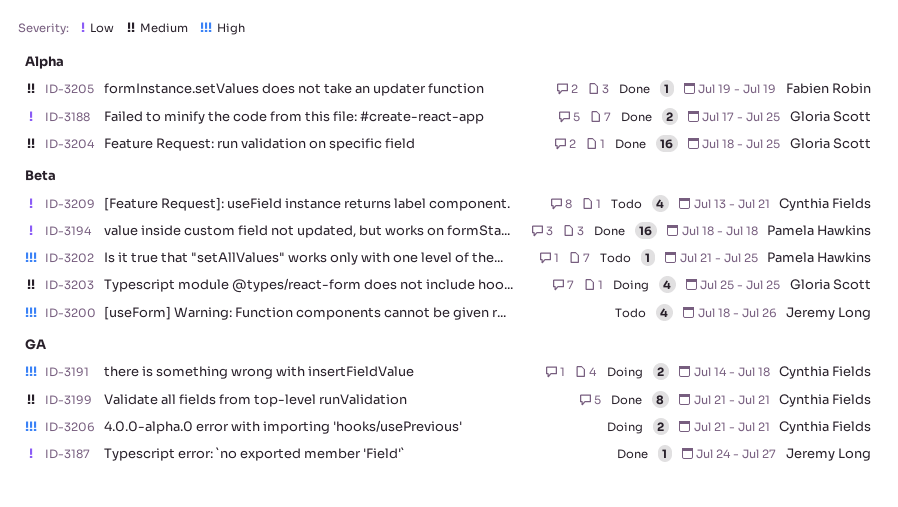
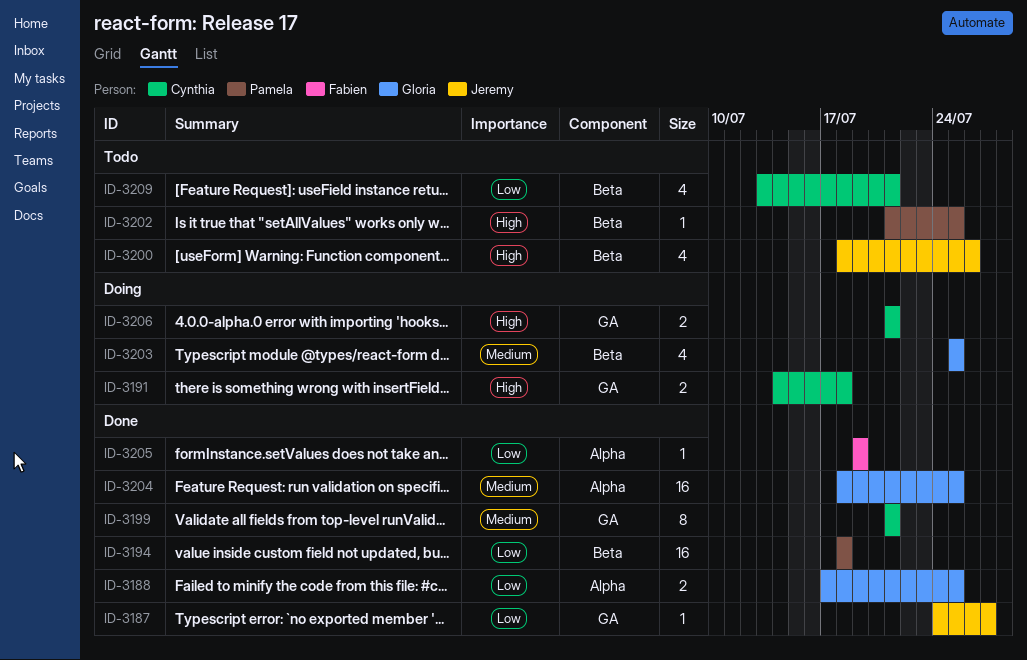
ID-3205, priority: Medium -> Low

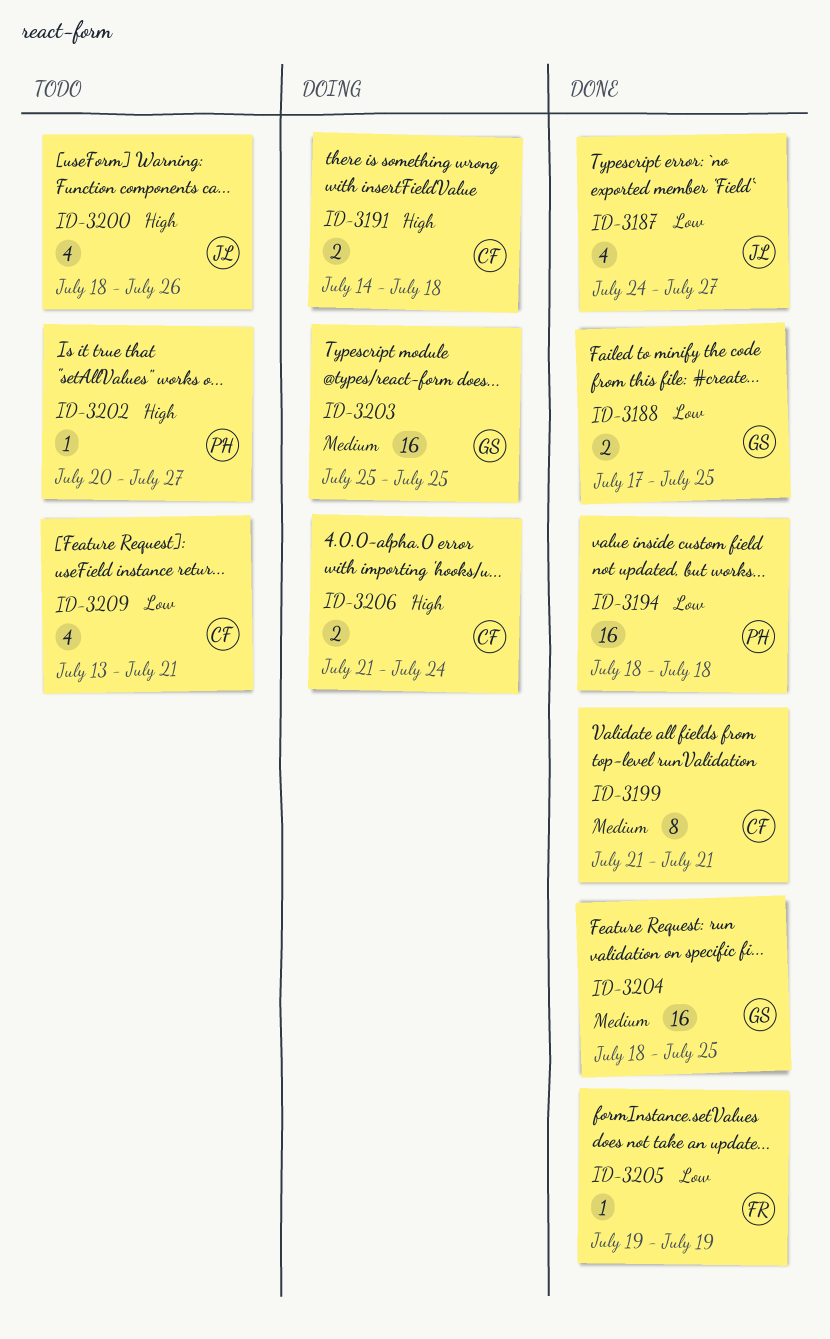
ID-3187, estimate: 1 -> 4
ID-3202, start: Jul 21 -> Jul 20
ID-3202, due: Jul 25 -> Jul 27
ID-3203, estimate: 4 -> 16
ID-3206, due: Jul 21 -> Jul 24

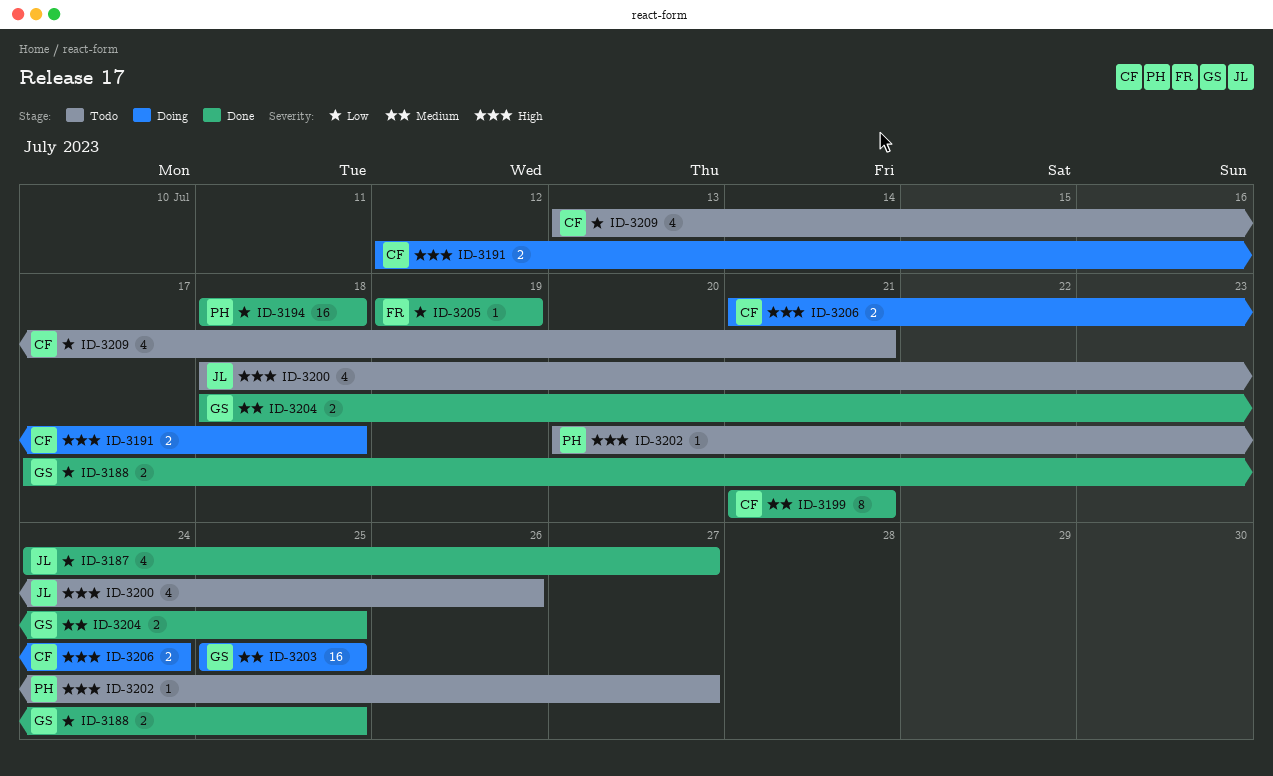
ID-3191, start: Jul 14 -> Jul 12
ID-3204, estimate: 16 -> 2

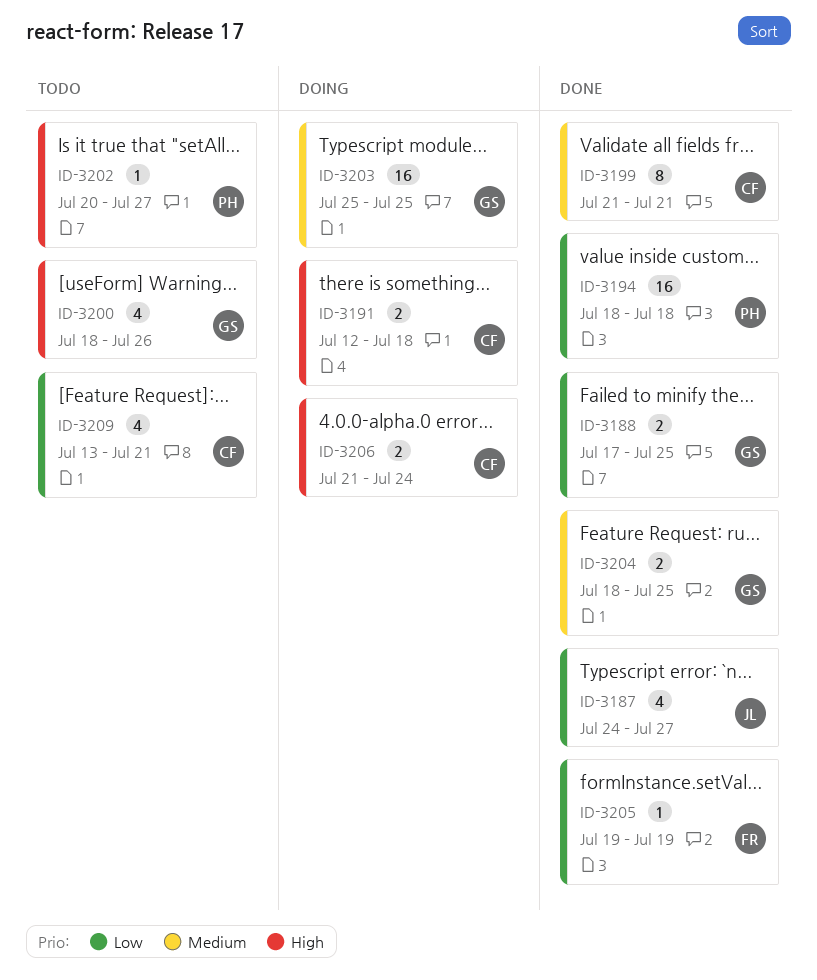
ID-3200, owner: JL -> GS

